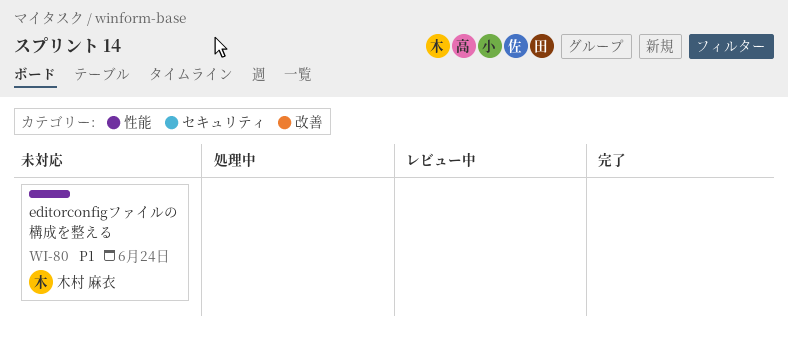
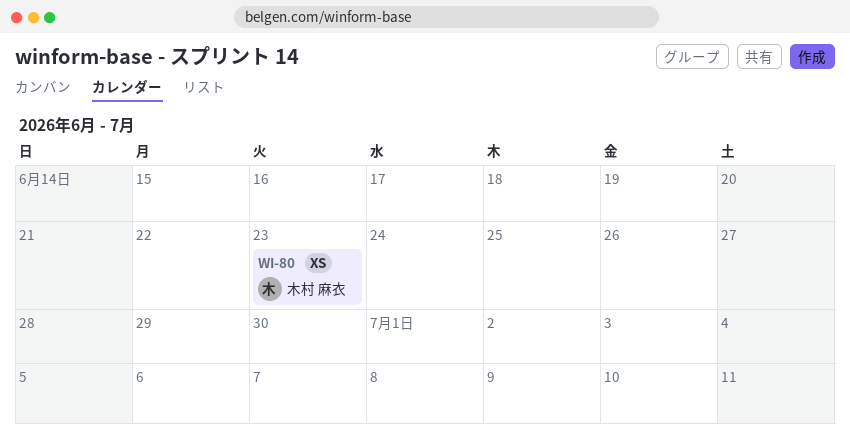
WI-80, due: Jun 24 -> Jun 23

